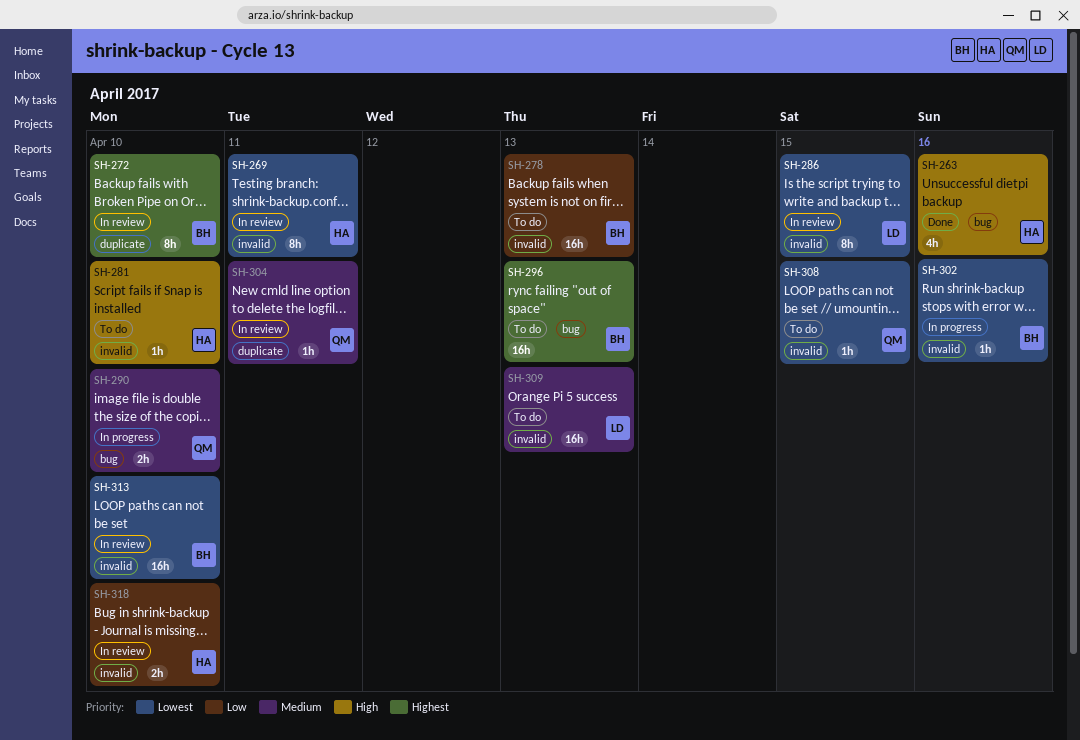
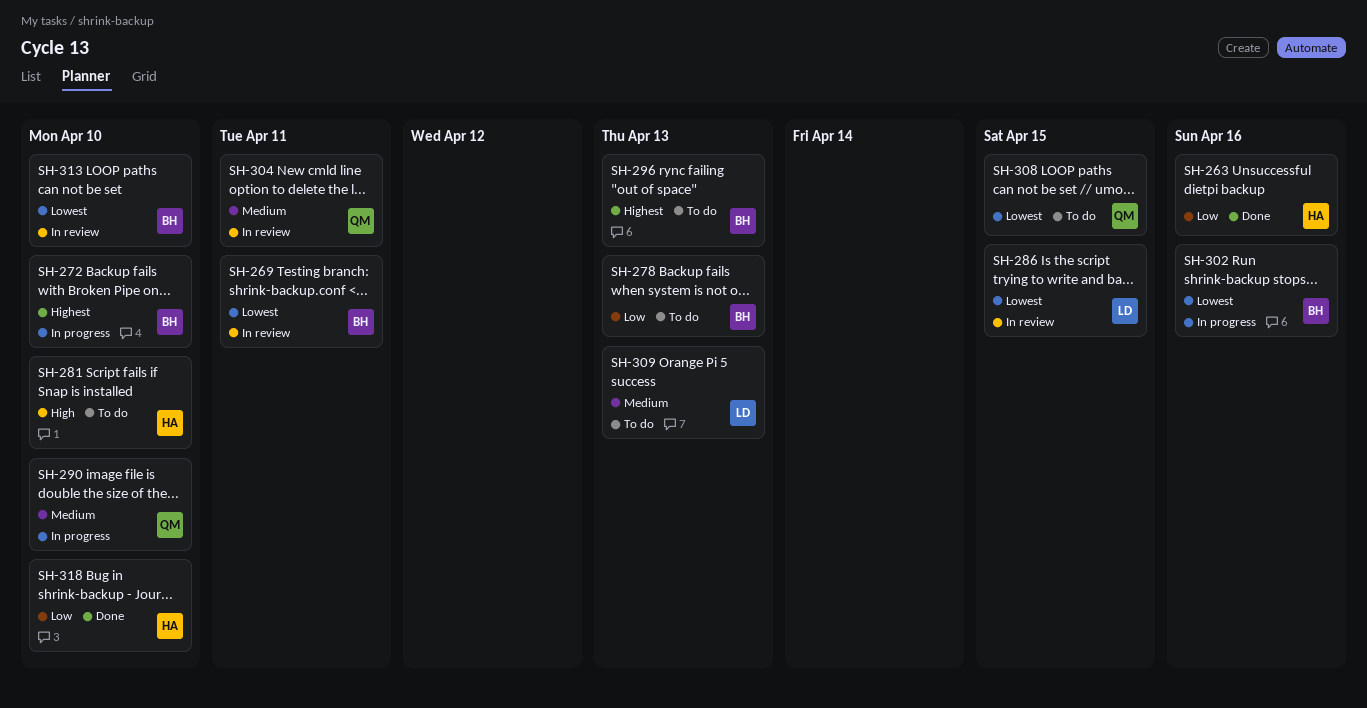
SH-263, priority: High -> Low
SH-269, owner: HA -> BH
SH-272, status: In review -> In progress
SH-318, status: In review -> Done

